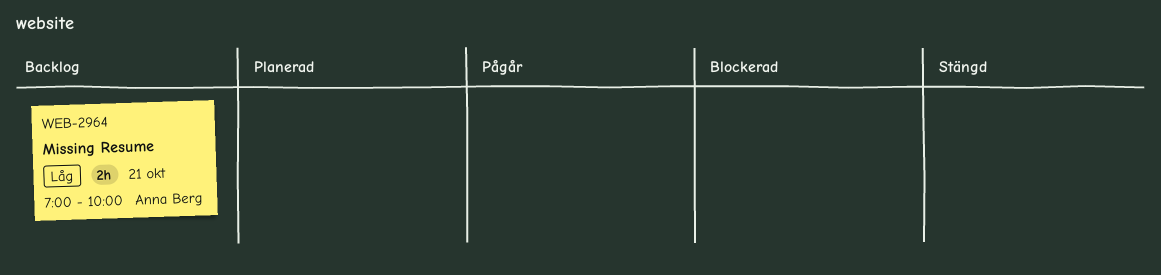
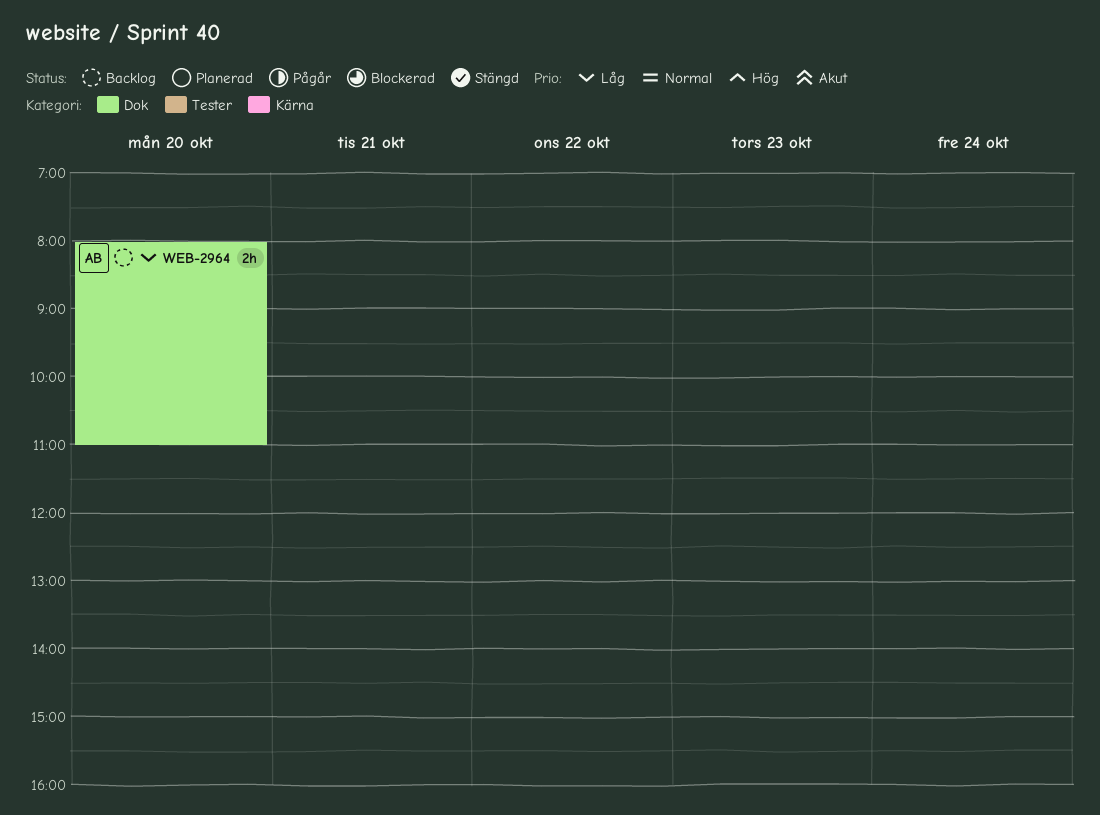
WEB-2964, day: Oct 21 -> Oct 20
WEB-2964, begins: 07:00 -> 08:00
WEB-2964, ends: 10:00 -> 11:00

